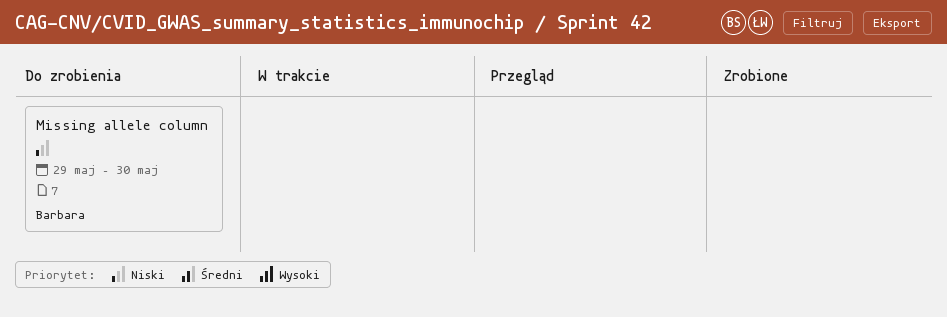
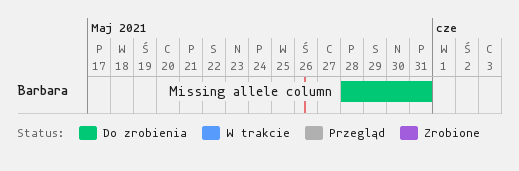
Missing allele column, start: May 29 -> May 28
Missing allele column, due: May 30 -> May 31

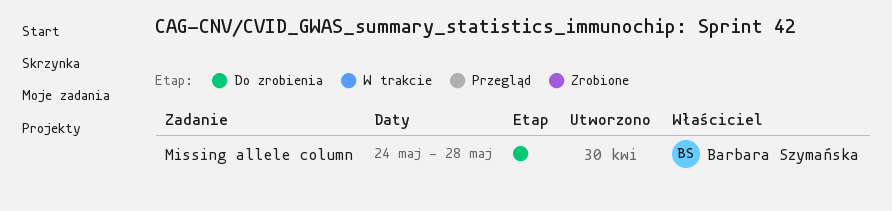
Missing allele column, start: May 28 -> May 24
Missing allele column, due: May 31 -> May 28

